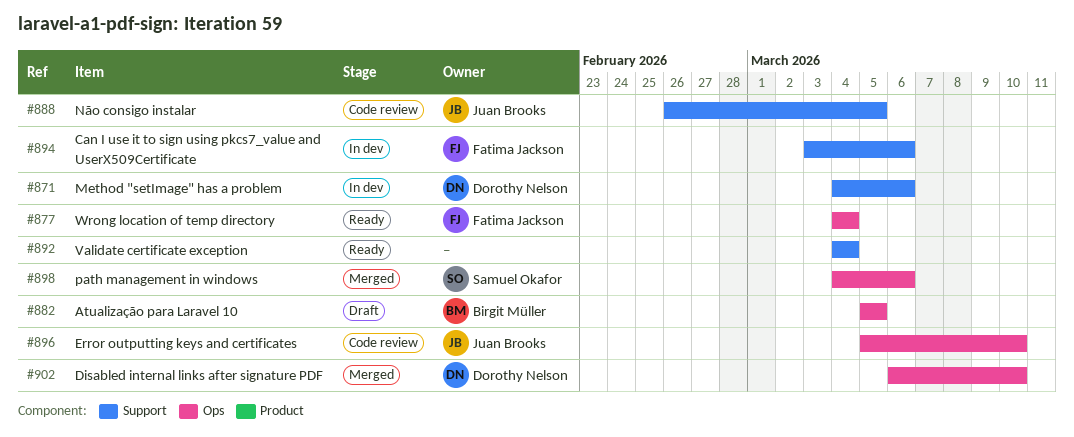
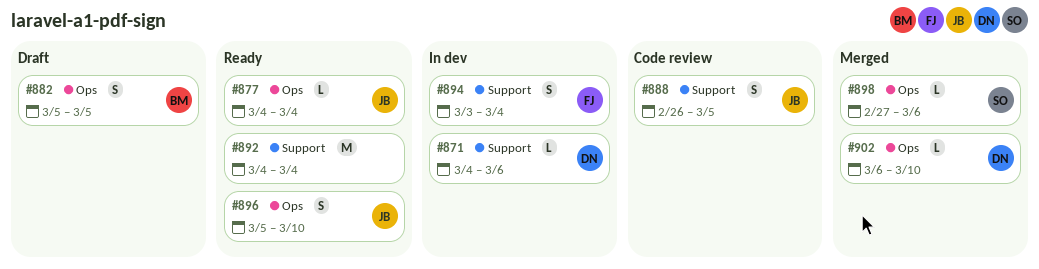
#877, owner: Fatima Jackson -> Juan Brooks
#894, due: Mar 6 -> Mar 4
#896, status: Code review -> Ready
#898, start: Mar 4 -> Feb 27

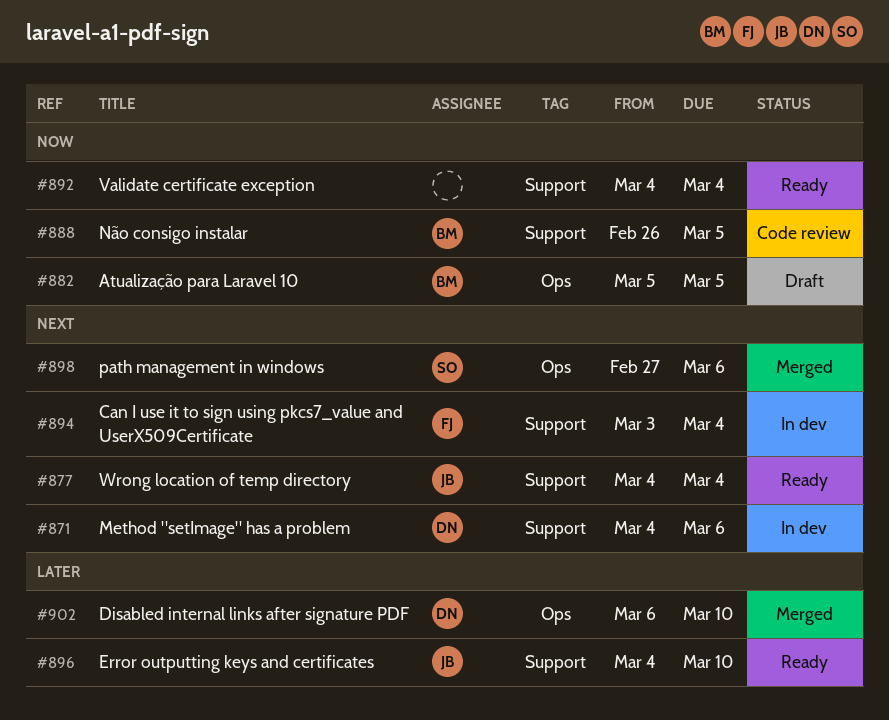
#877, label: Ops -> Support
#888, owner: JB -> BM
#896, label: Ops -> Support
#896, start: Mar 5 -> Mar 4

